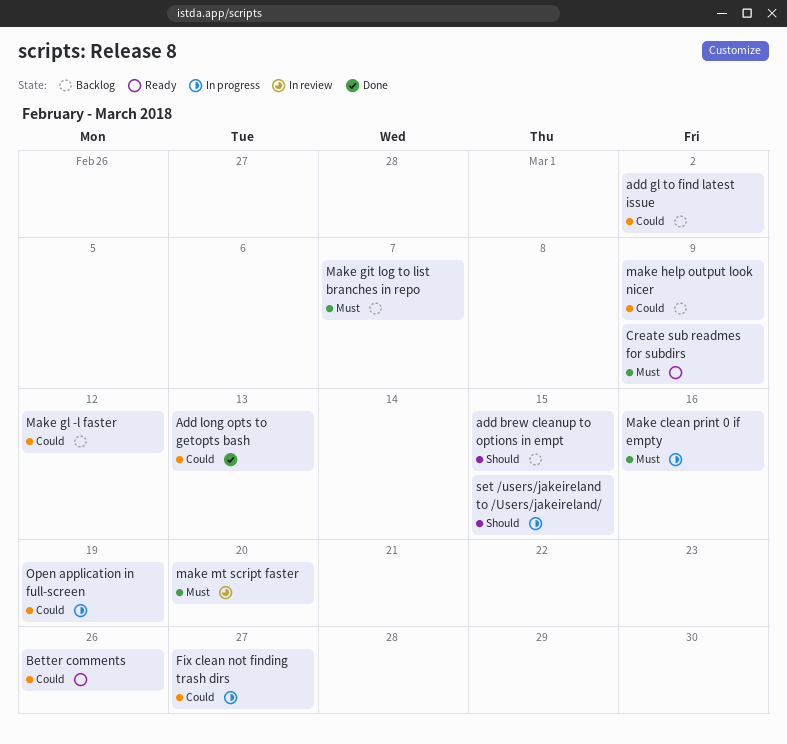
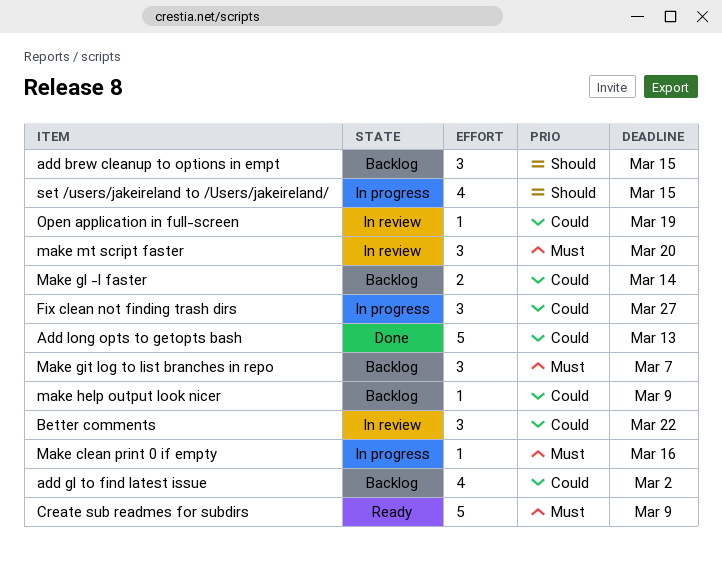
Better comments, status: Ready -> In review
Better comments, due: Mar 26 -> Mar 22
Make gl -l faster, due: Mar 12 -> Mar 14
Open application in full-screen, status: In progress -> In review

